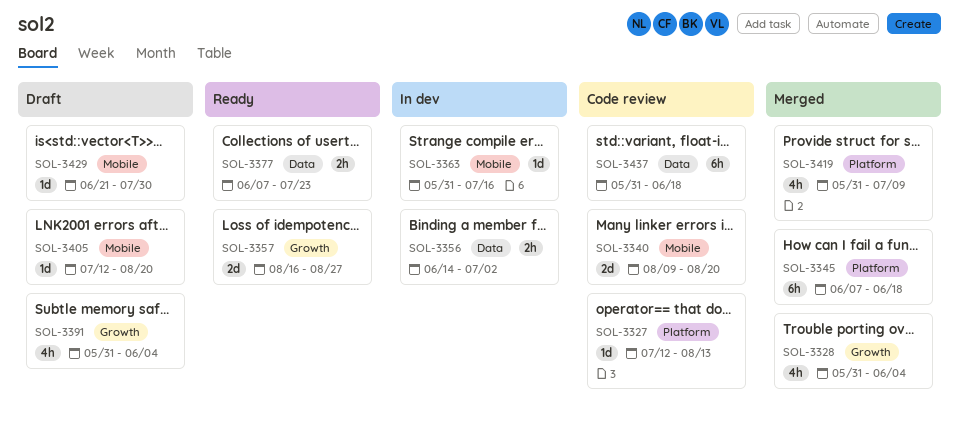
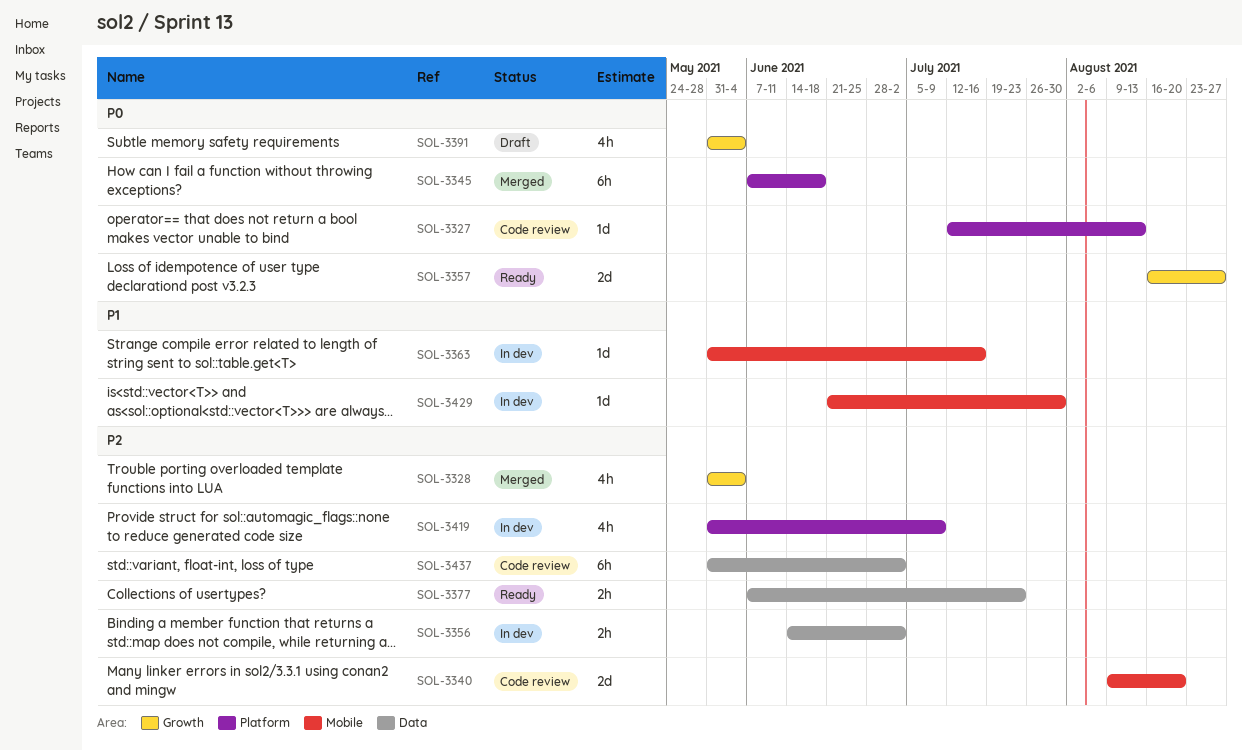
SOL-3405: present -> none
SOL-3419, status: Merged -> In dev
SOL-3429, status: Draft -> In dev
SOL-3437, due: Jun 18 -> Jul 2

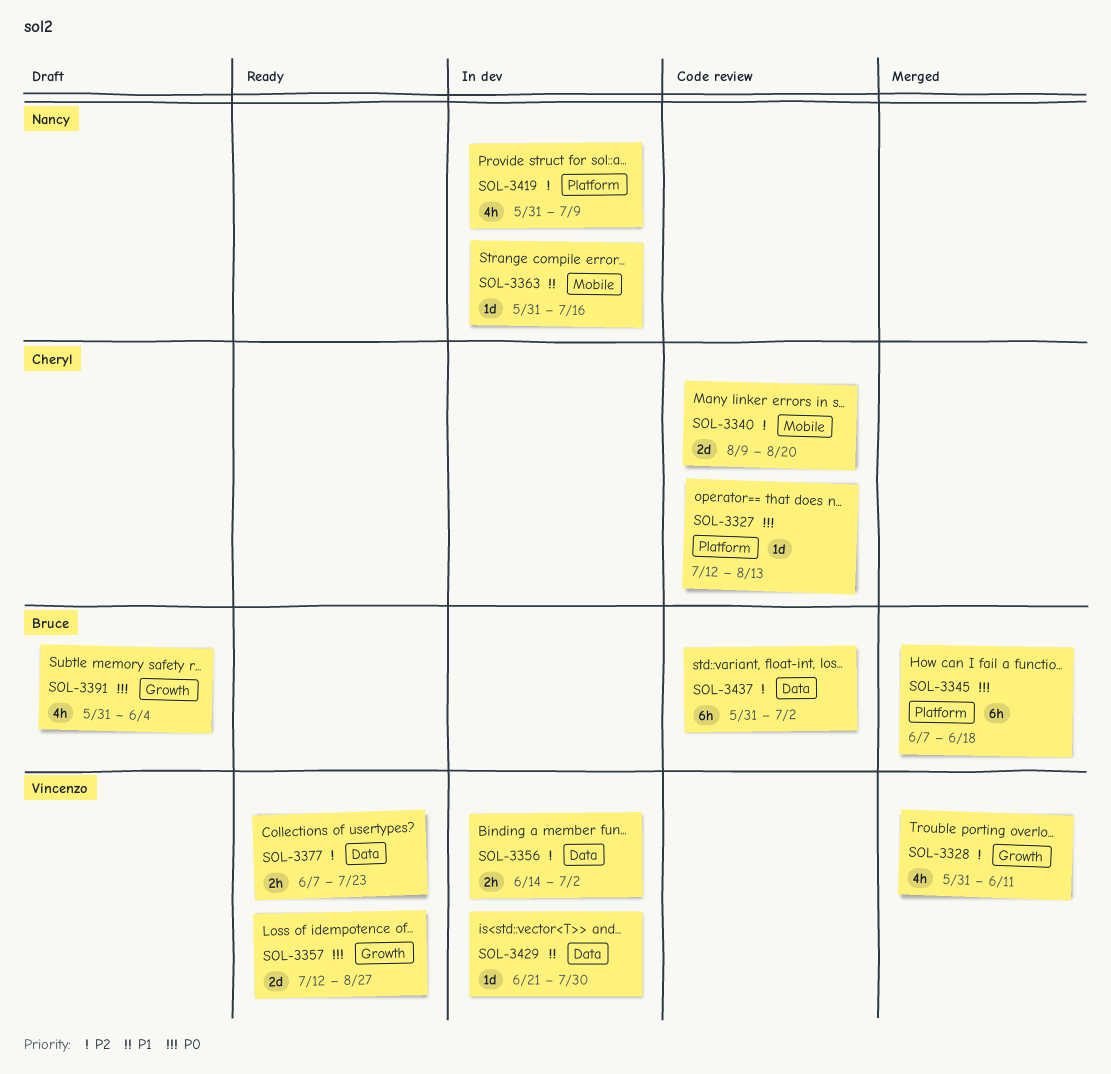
SOL-3328, due: Jun 4 -> Jun 11
SOL-3357, start: Aug 16 -> Jul 12
SOL-3429, label: Mobile -> Data

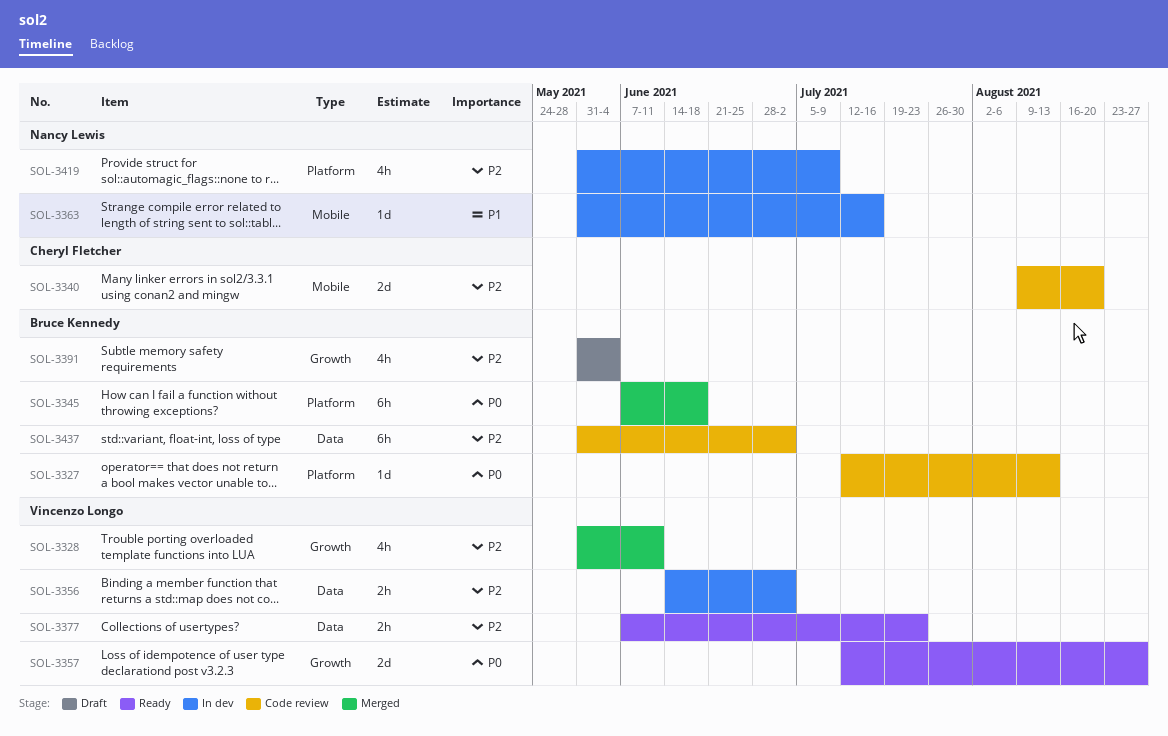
SOL-3327, owner: Cheryl Fletcher -> Bruce Kennedy
SOL-3391, priority: P0 -> P2
SOL-3429: present -> none

